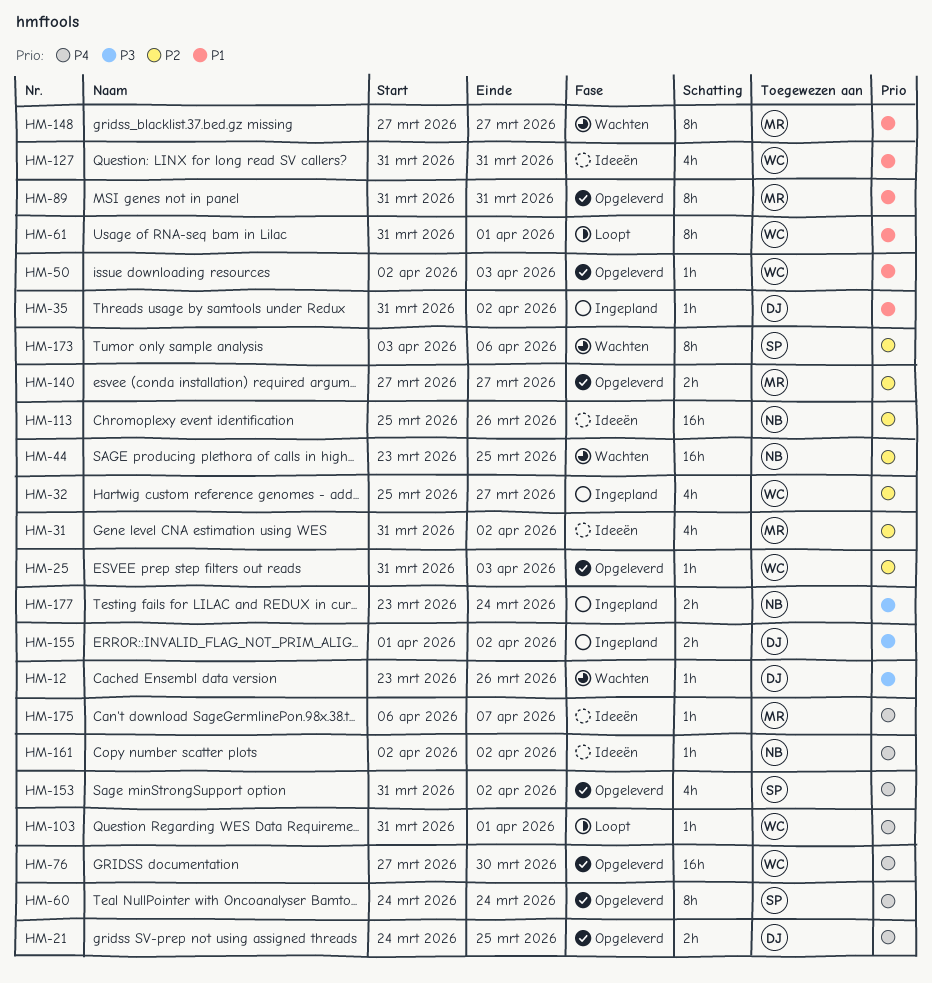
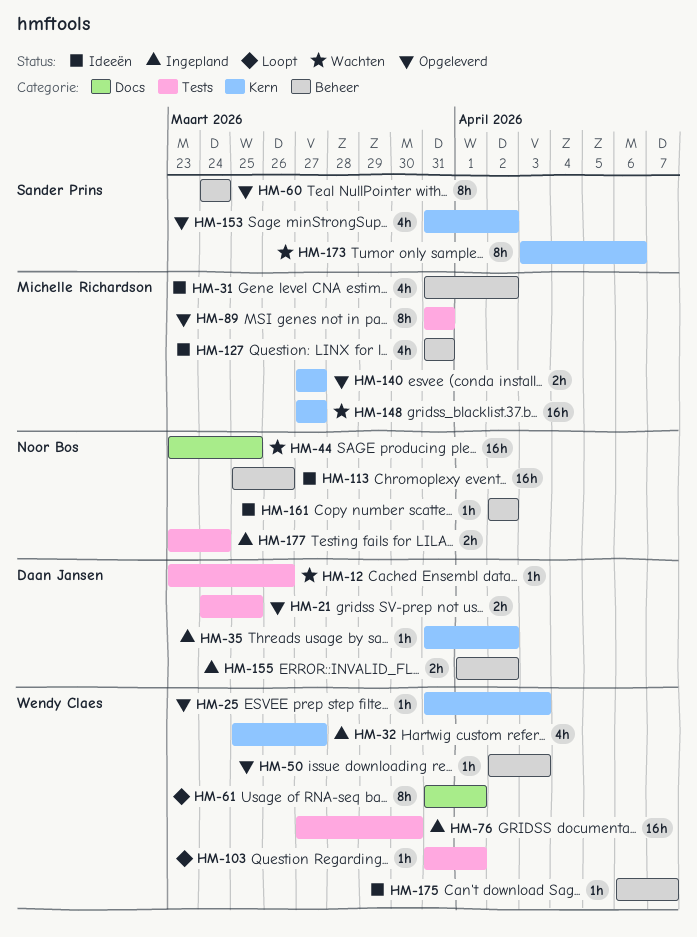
HM-76, status: Opgeleverd -> Ingepland
HM-127, owner: Wendy Claes -> Michelle Richardson
HM-148, estimate: 8h -> 16h
HM-175, owner: Michelle Richardson -> Wendy Claes

